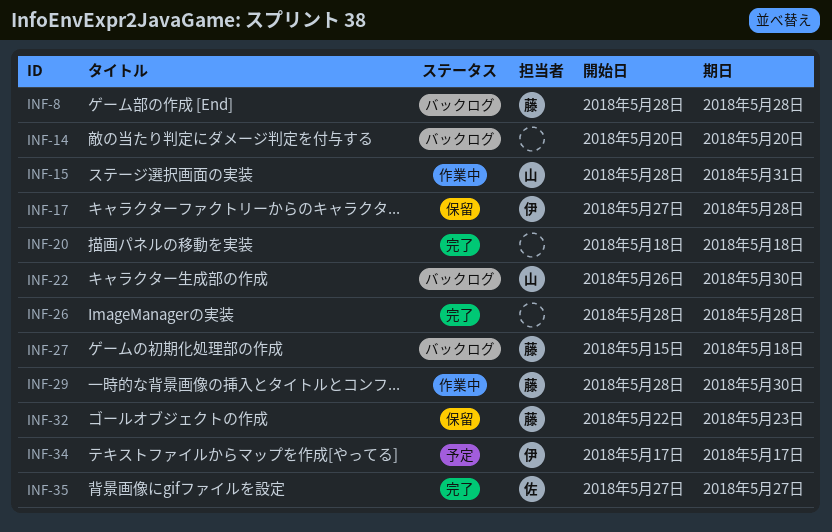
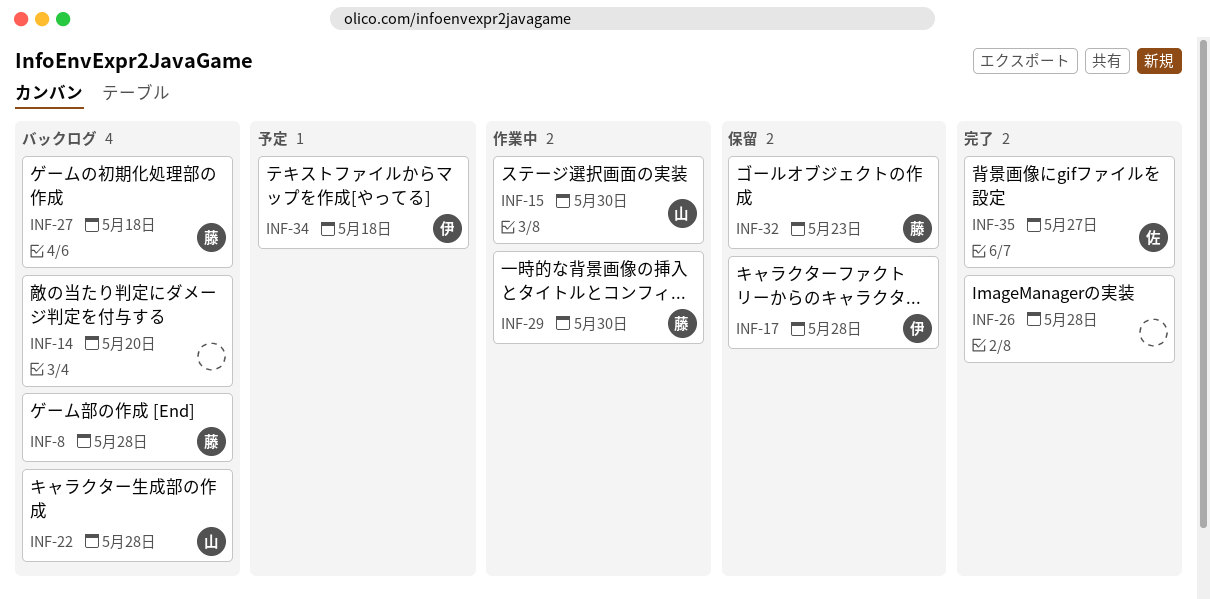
INF-15, due: May 31 -> May 30
INF-20: present -> none
INF-22, due: May 30 -> May 28
INF-34, due: May 17 -> May 18

